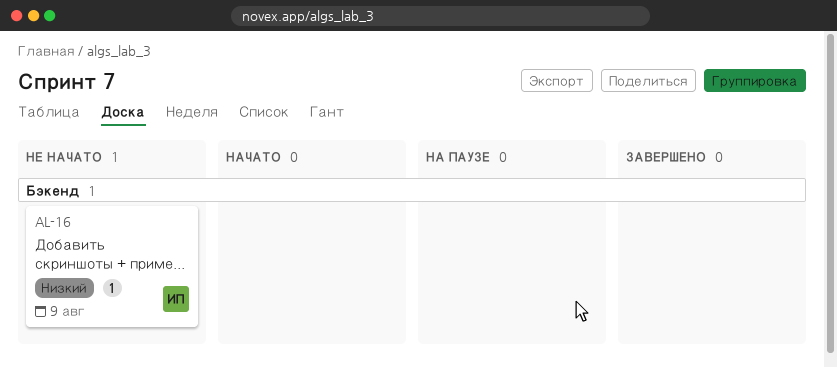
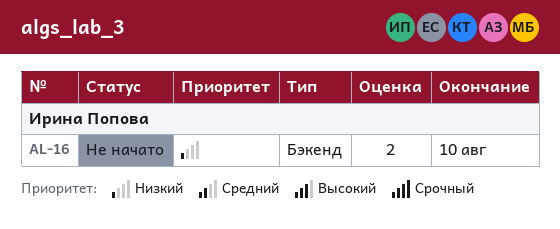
AL-16, estimate: 1 -> 2
AL-16, due: Aug 9 -> Aug 10

